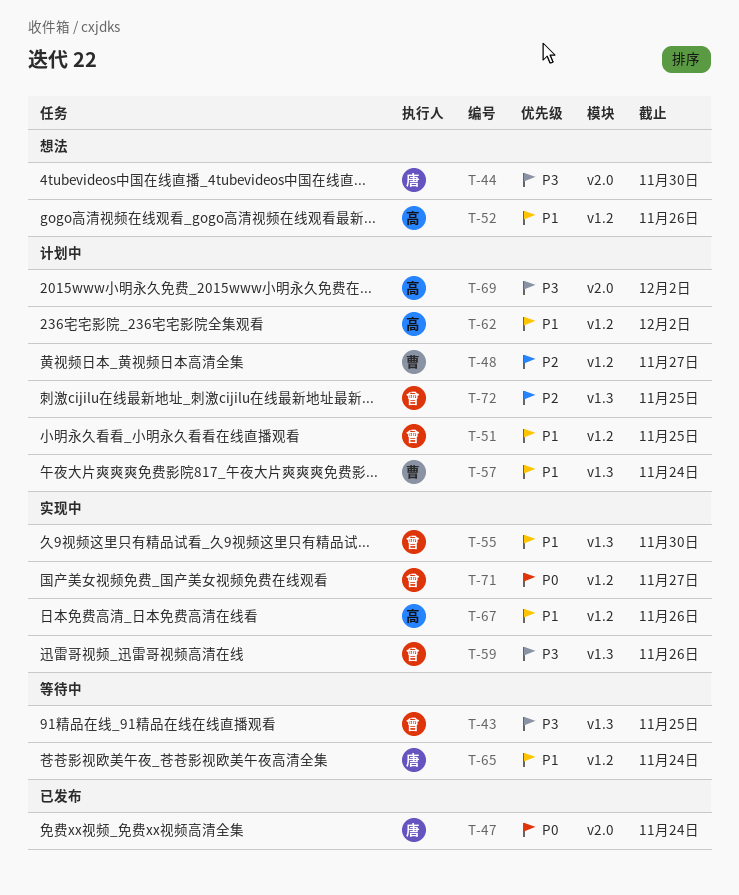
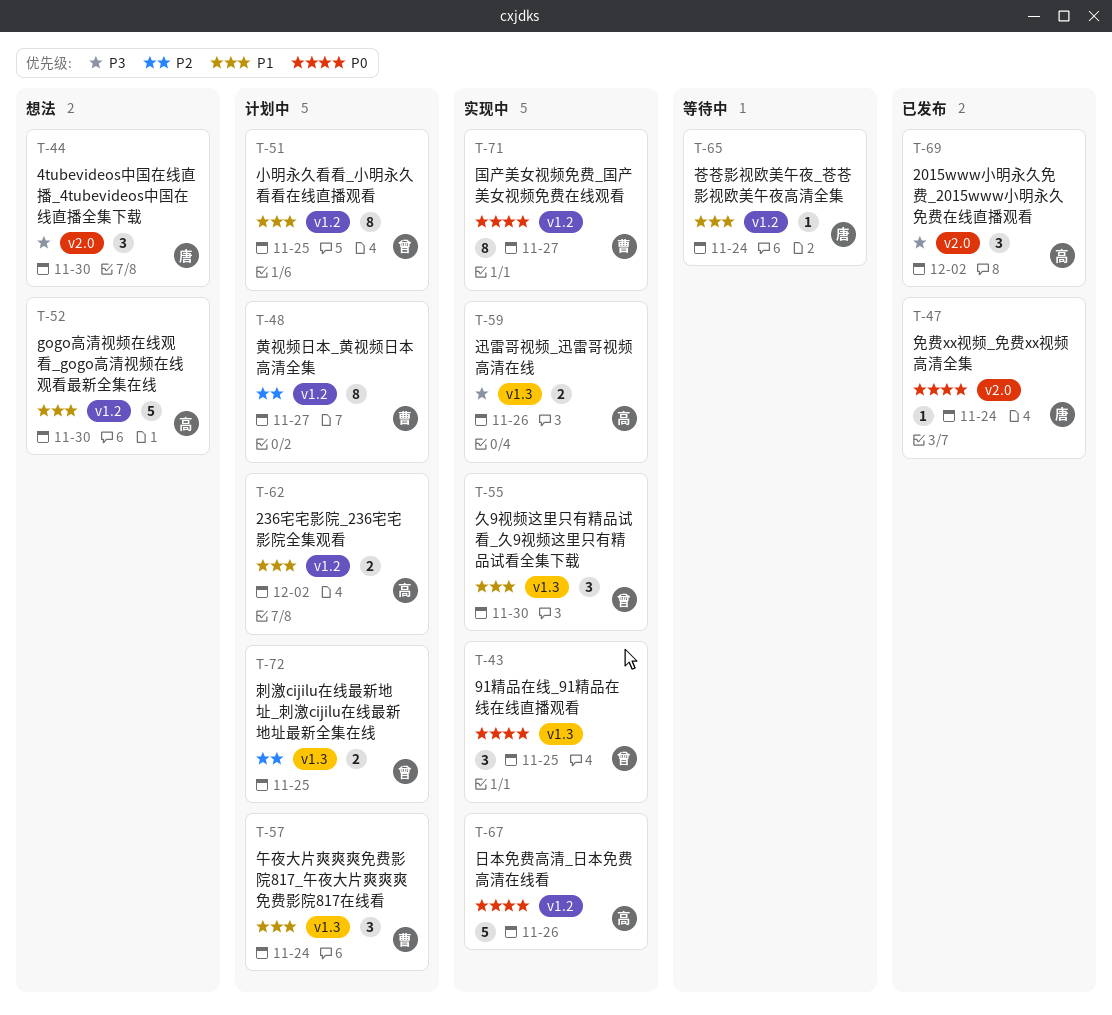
T-43, status: 等待中 -> 实现中
T-43, priority: P3 -> P0
T-52, due: Nov 26 -> Nov 30
T-59, owner: 曾 -> 高
T-67, priority: P1 -> P0
T-69, status: 计划中 -> 已发布
T-71, owner: 曾 -> 曹

